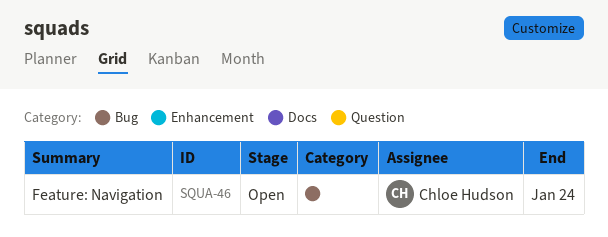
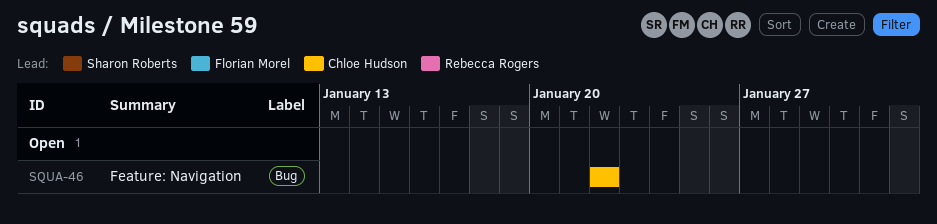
SQUA-46, due: Jan 24 -> Jan 22

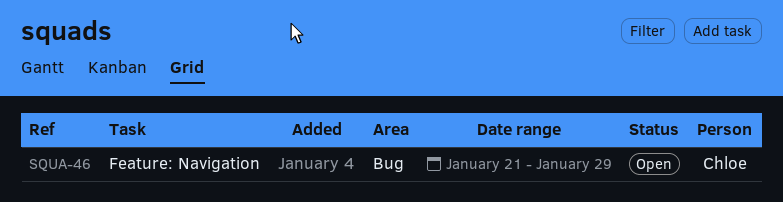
SQUA-46, start: Jan 22 -> Jan 21
SQUA-46, due: Jan 22 -> Jan 29

